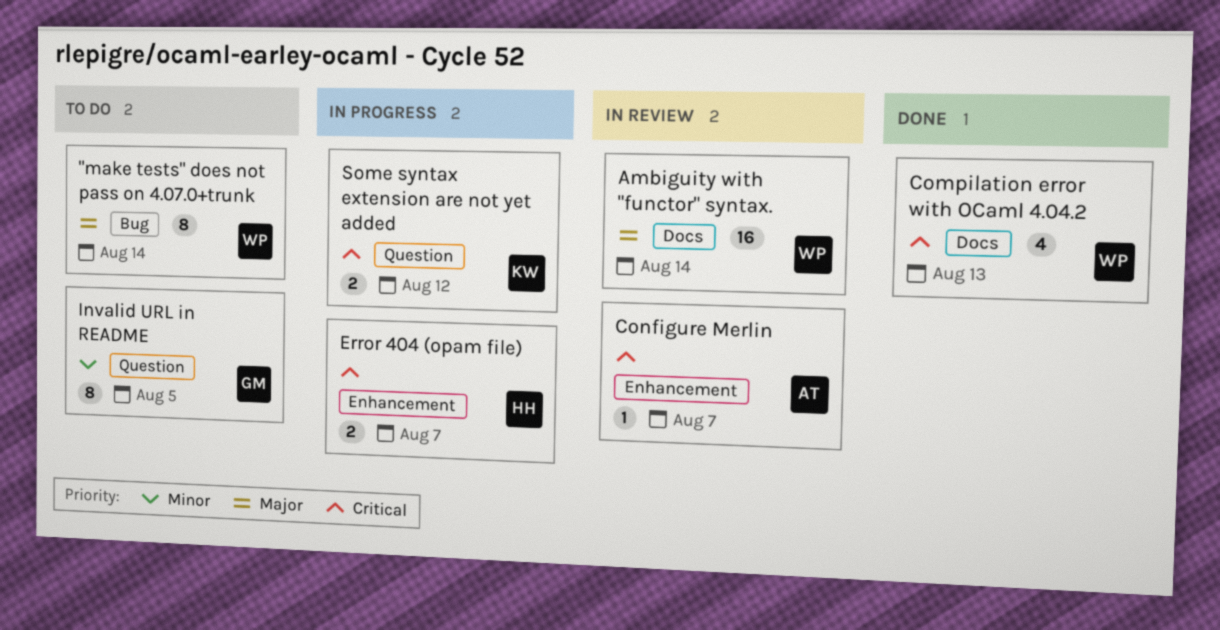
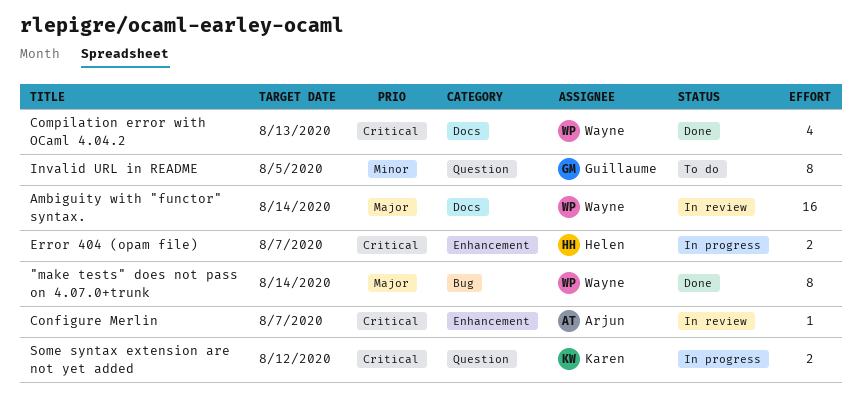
"make tests" does not pass on 4.07.0+trunk, status: To do -> Done

